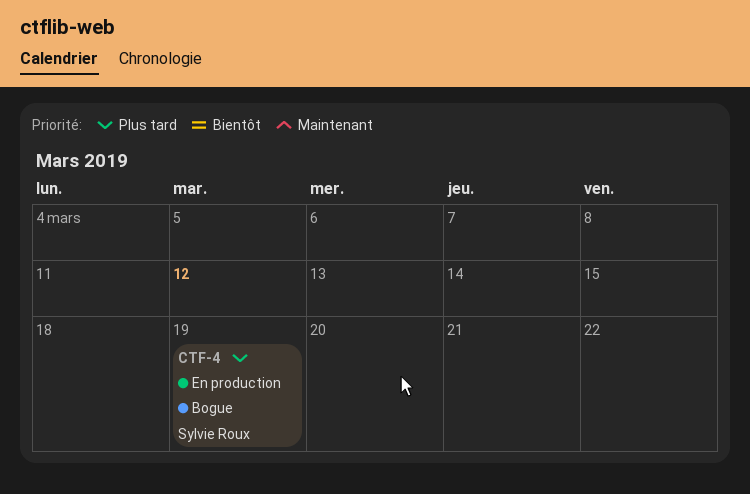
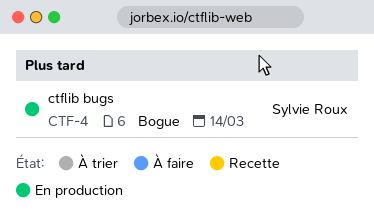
CTF-4, due: Mar 19 -> Mar 14

